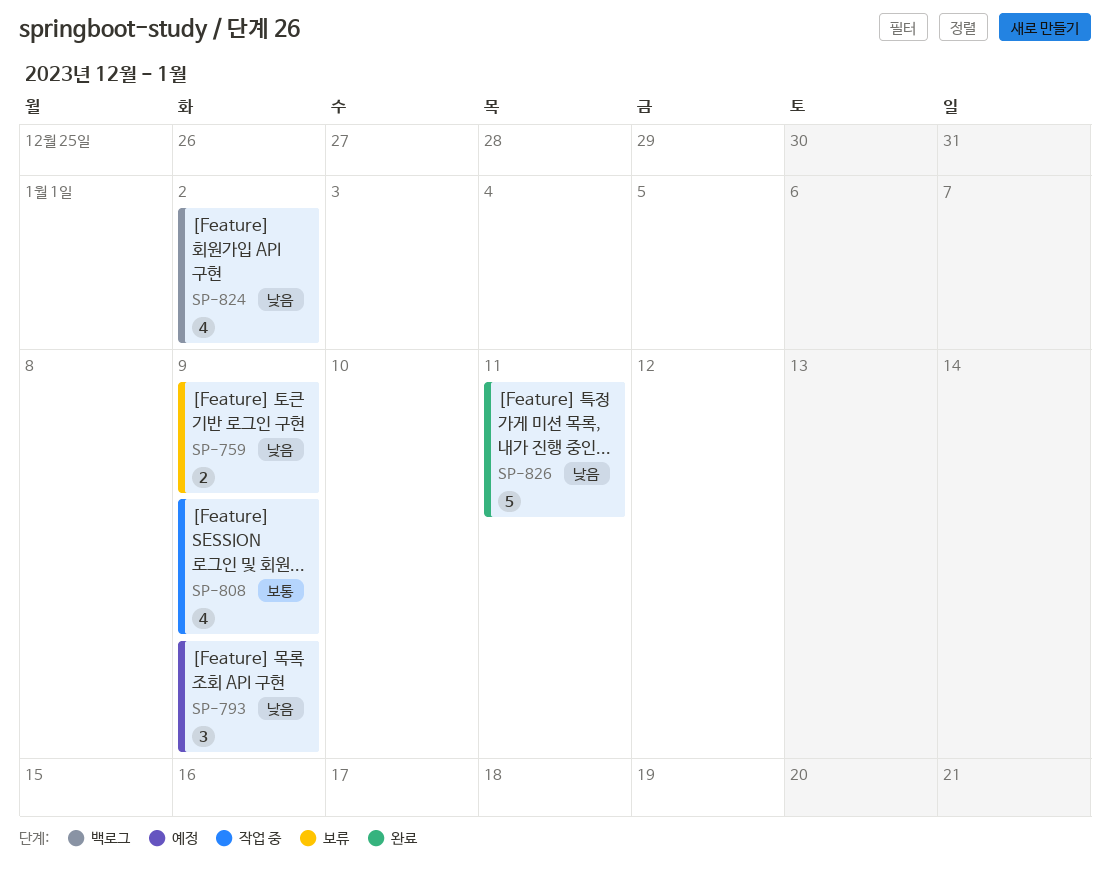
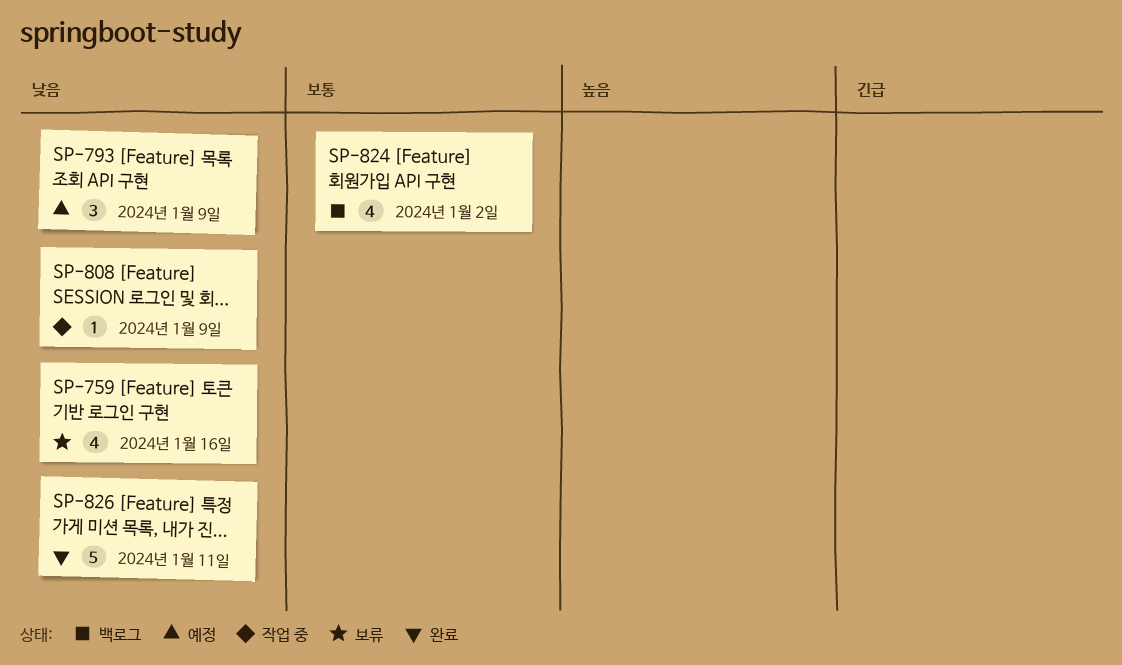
SP-759, estimate: 2 -> 4
SP-759, due: Jan 9 -> Jan 16
SP-808, priority: 보통 -> 낮음
SP-808, estimate: 4 -> 1
SP-824, priority: 낮음 -> 보통

